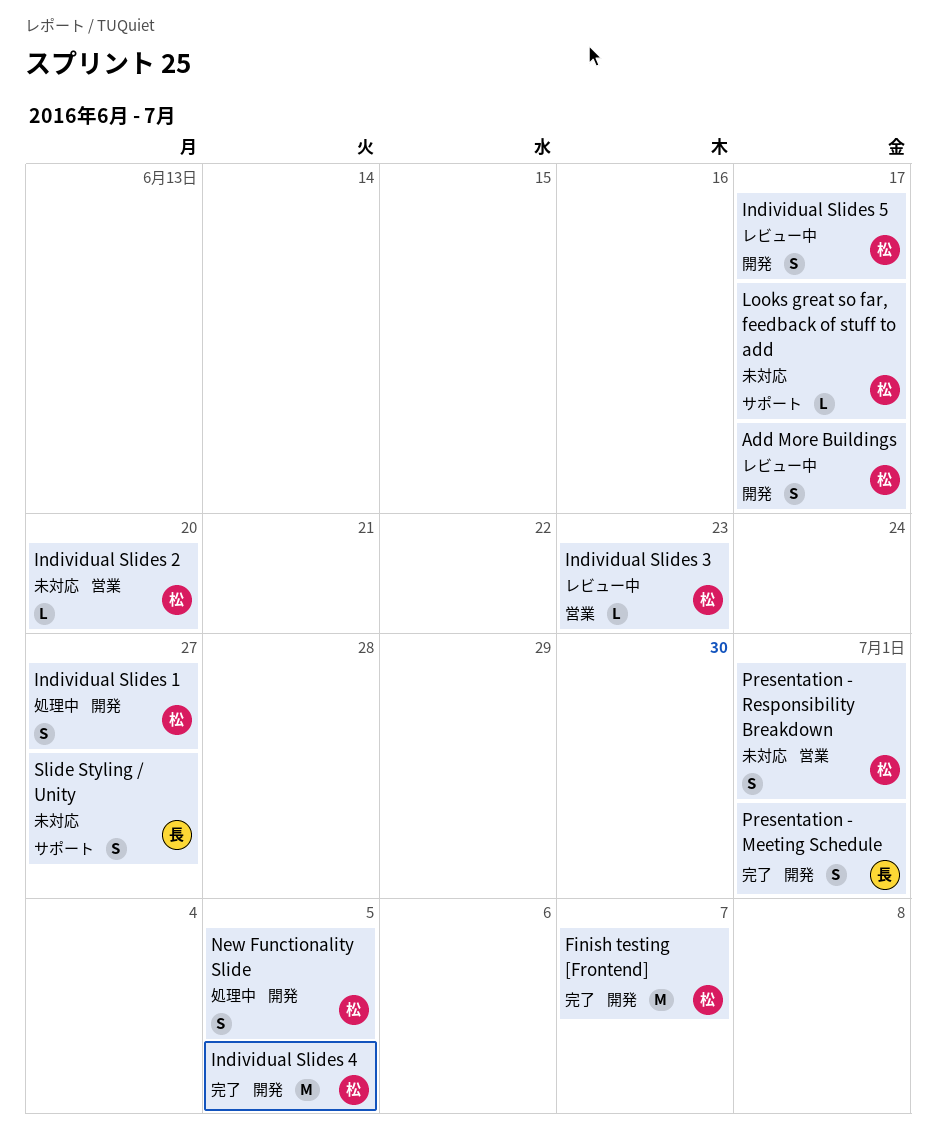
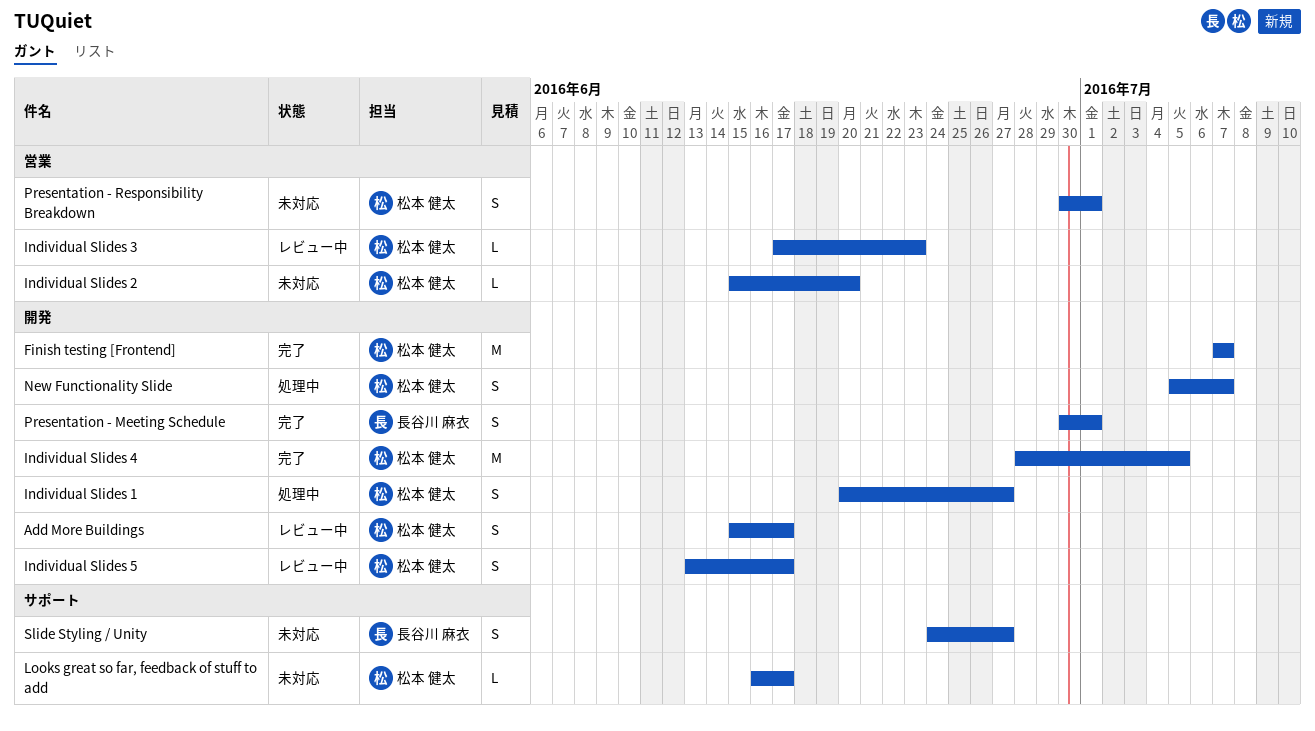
New Functionality Slide, due: Jul 5 -> Jul 7

